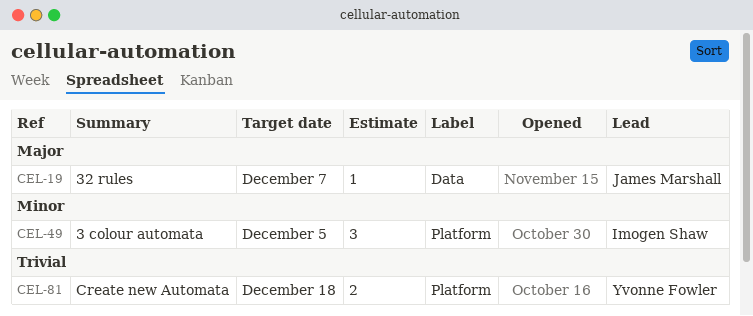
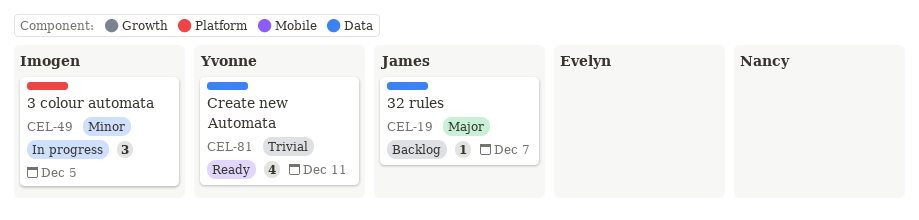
CEL-81, label: Platform -> Data
CEL-81, estimate: 2 -> 4
CEL-81, due: Dec 18 -> Dec 11

